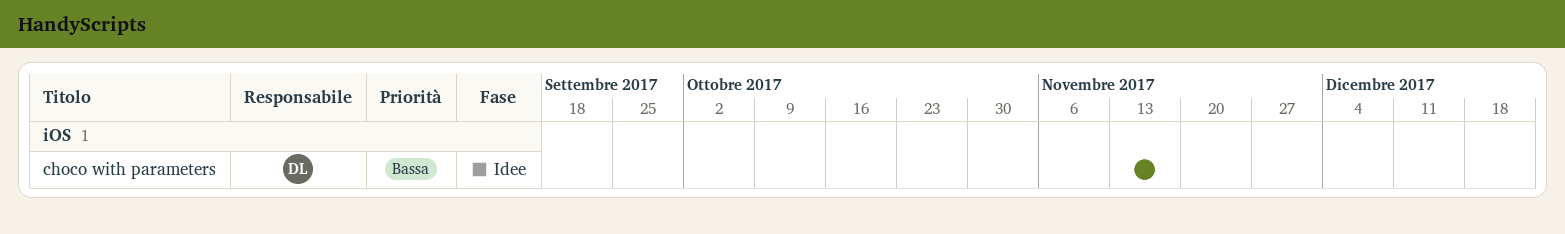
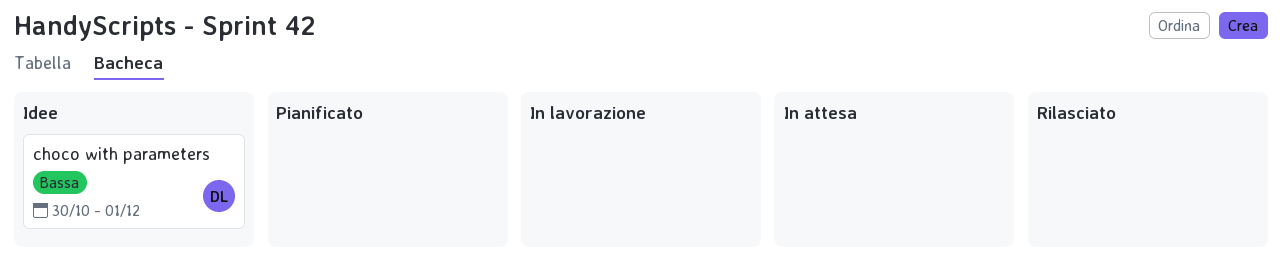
choco with parameters, start: Nov 13 -> Oct 30
choco with parameters, due: Nov 17 -> Dec 1

